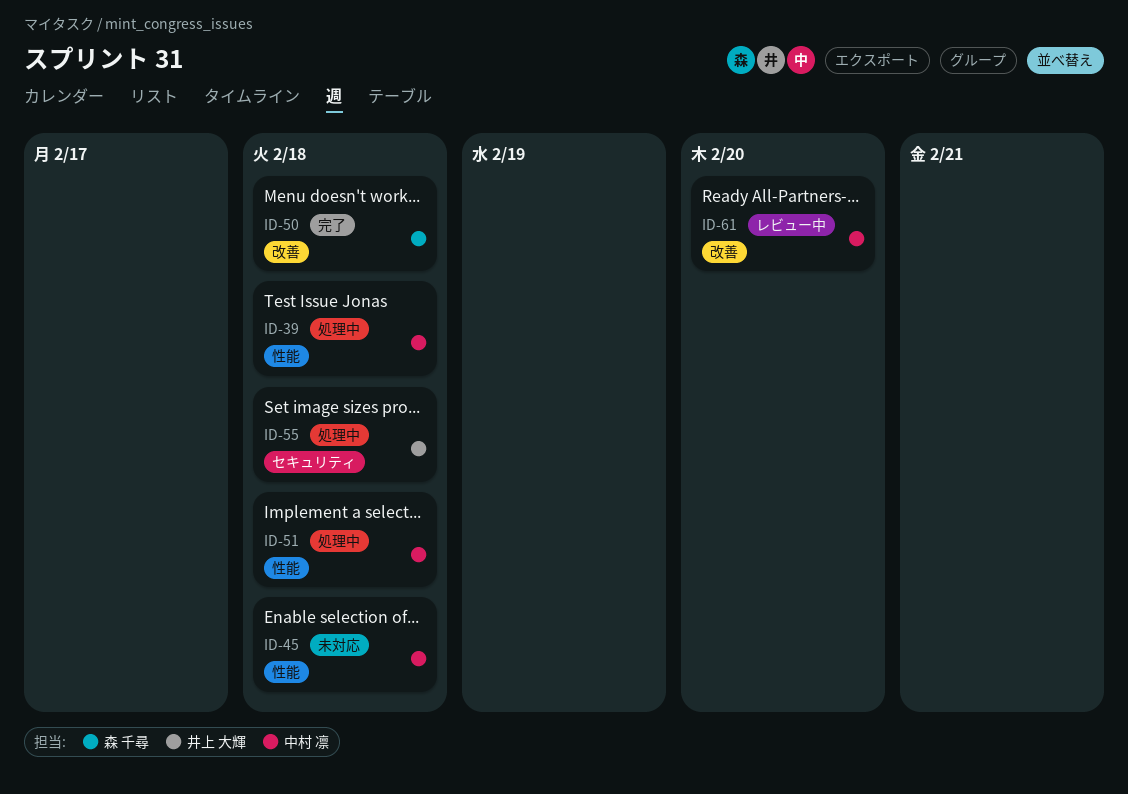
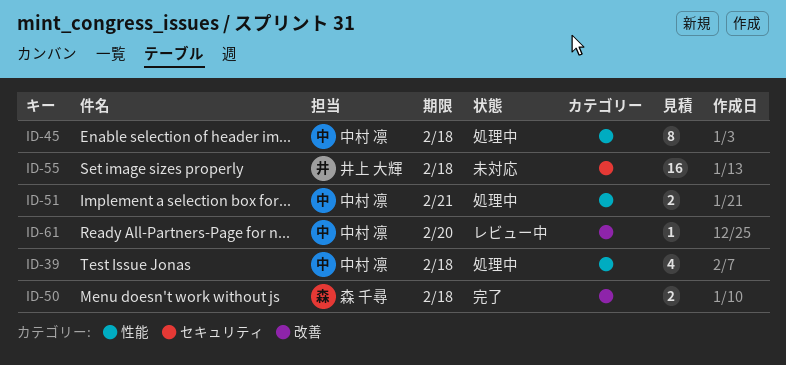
ID-45, status: 未対応 -> 処理中
ID-51, due: Feb 18 -> Feb 21
ID-55, status: 処理中 -> 未対応

